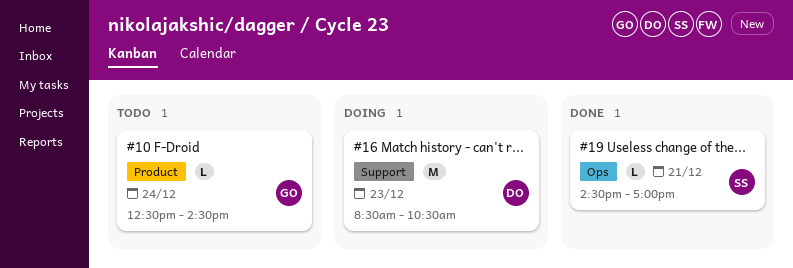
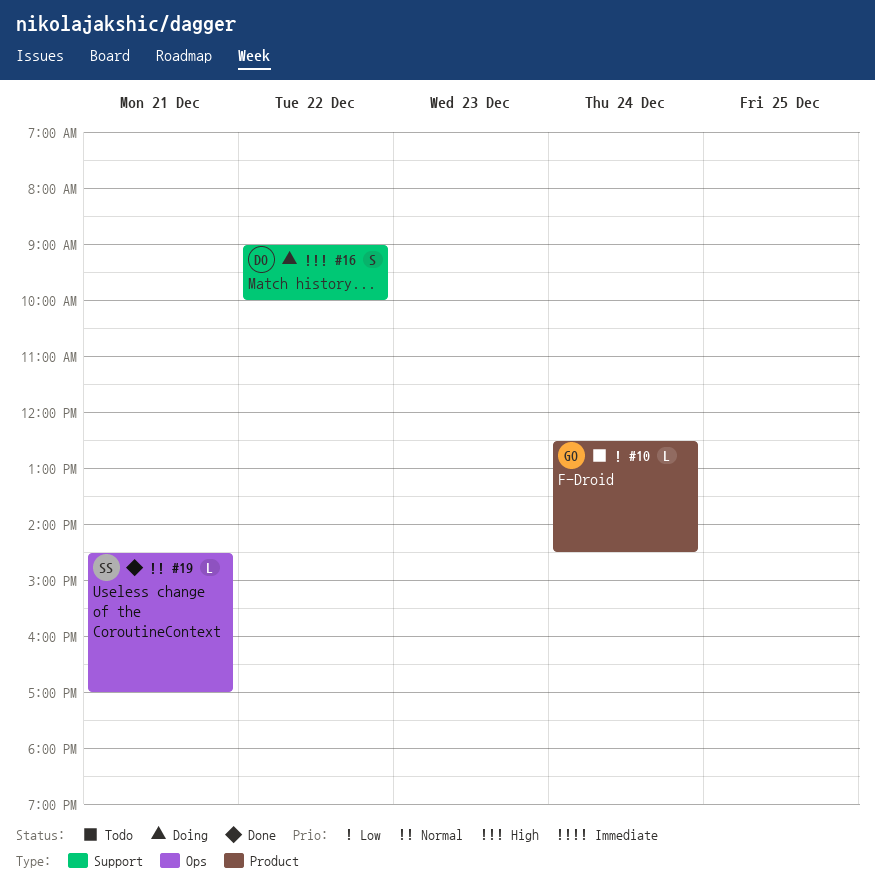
#16, estimate: M -> S
#16, day: Dec 23 -> Dec 22
#16, begins: 08:30 -> 09:00
#16, ends: 10:30 -> 10:00

